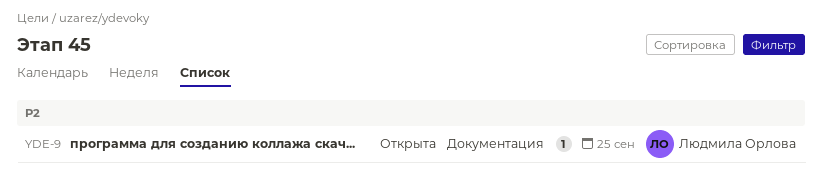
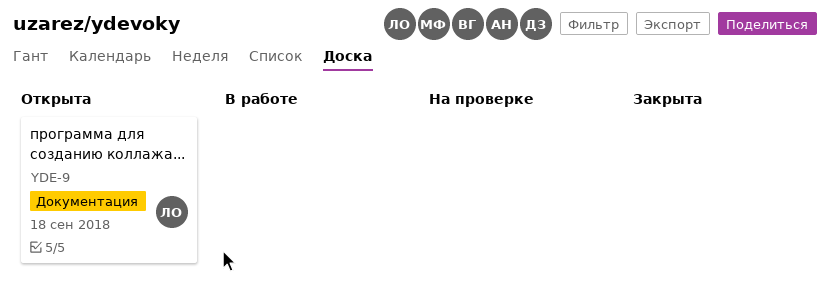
YDE-9, due: Sep 25 -> Sep 18

